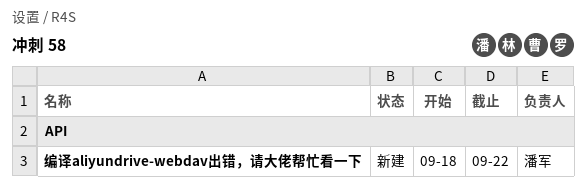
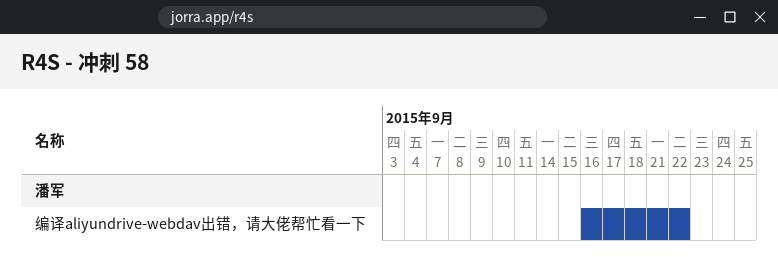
编译aliyundrive-webdav出错，请大佬帮忙看一下, start: Sep 18 -> Sep 16

